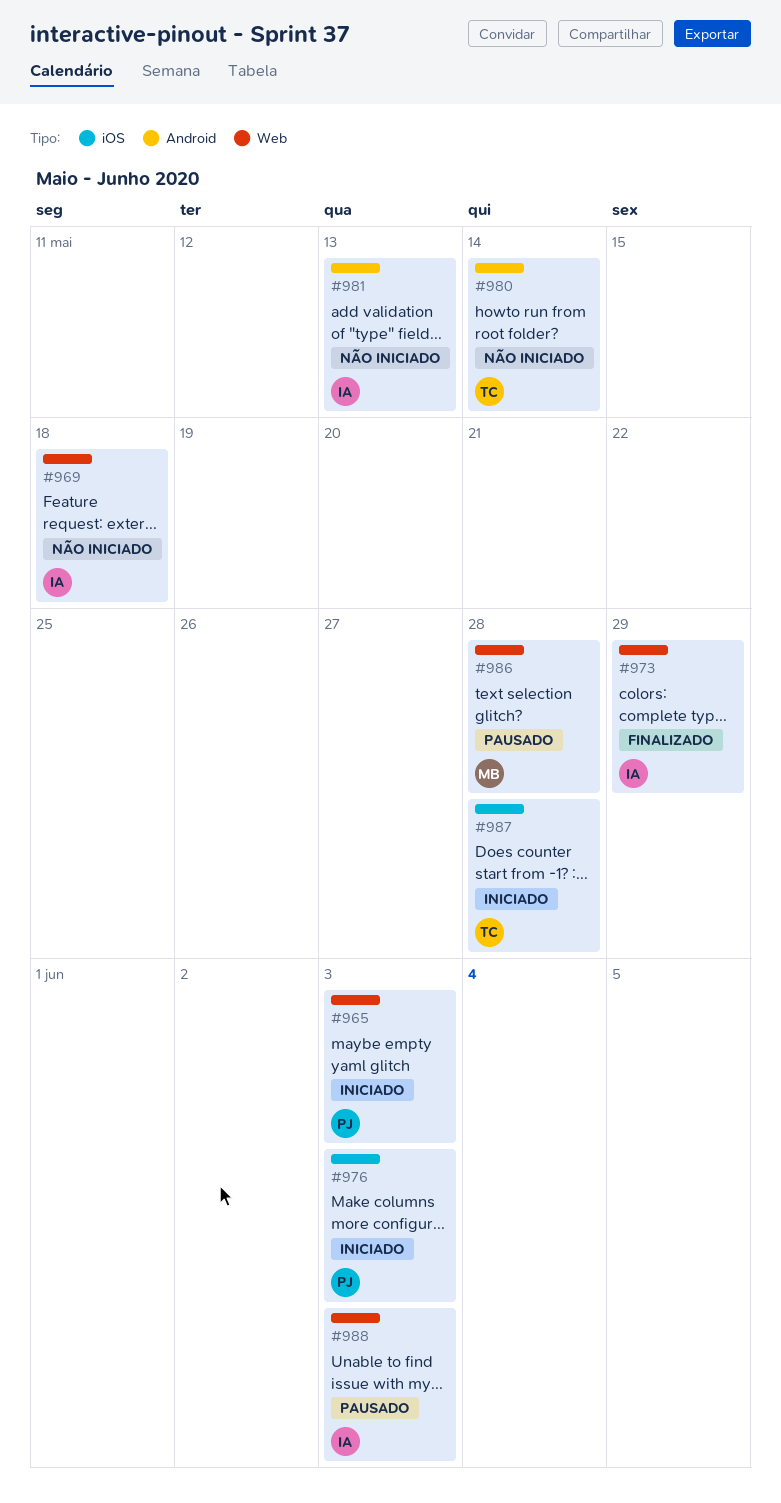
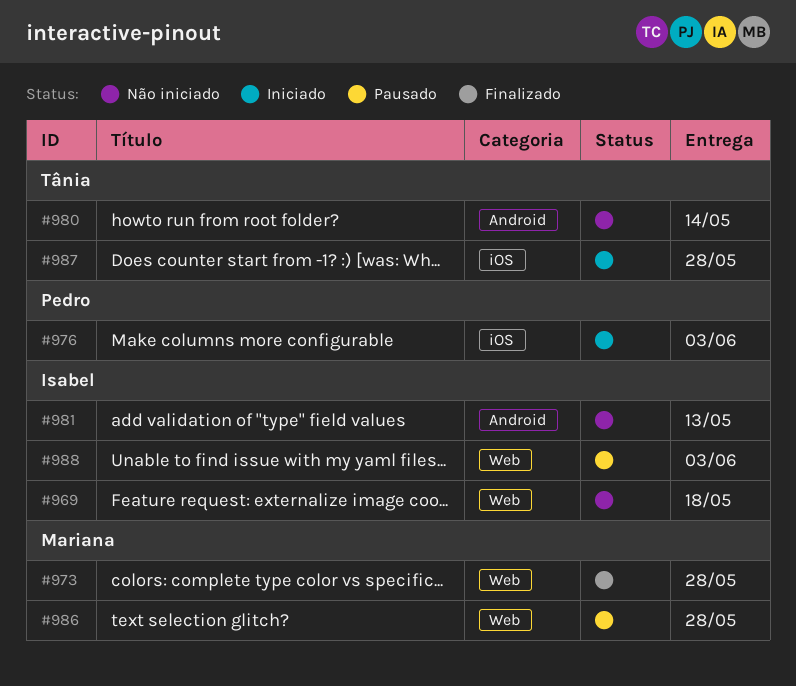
#965: present -> none
#973, owner: Isabel -> Mariana
#973, due: May 29 -> May 28

